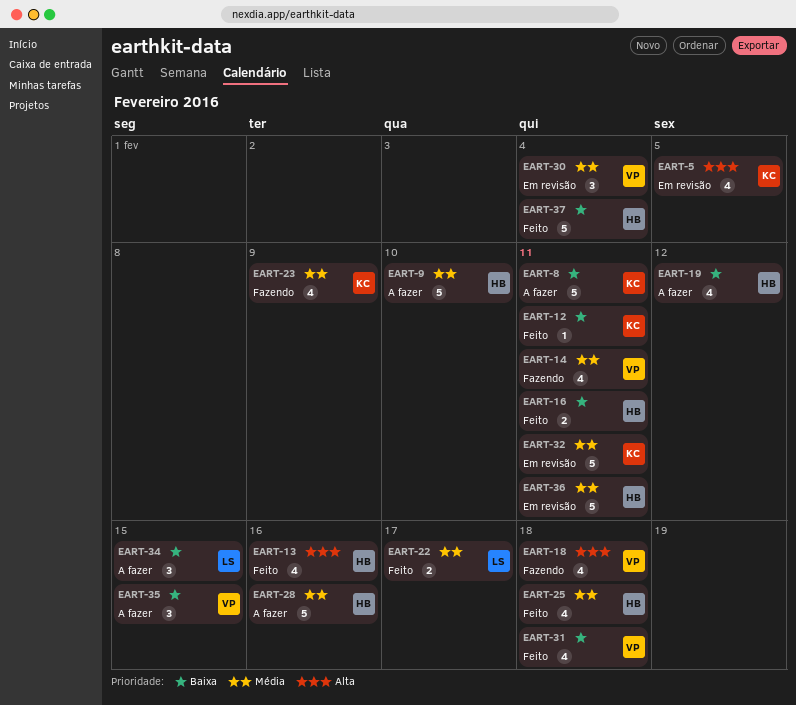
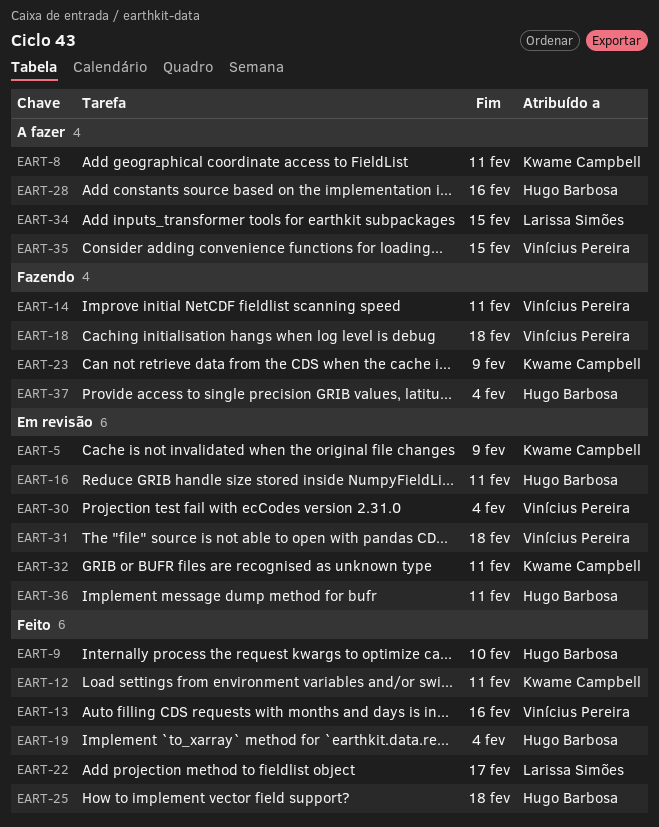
EART-5, due: Feb 5 -> Feb 9
EART-9, status: A fazer -> Feito
EART-13, owner: Hugo Barbosa -> Vinícius Pereira
EART-16, status: Feito -> Em revisão
EART-19, status: A fazer -> Feito
EART-19, due: Feb 12 -> Feb 4
EART-31, status: Feito -> Em revisão
EART-37, status: Feito -> Fazendo

